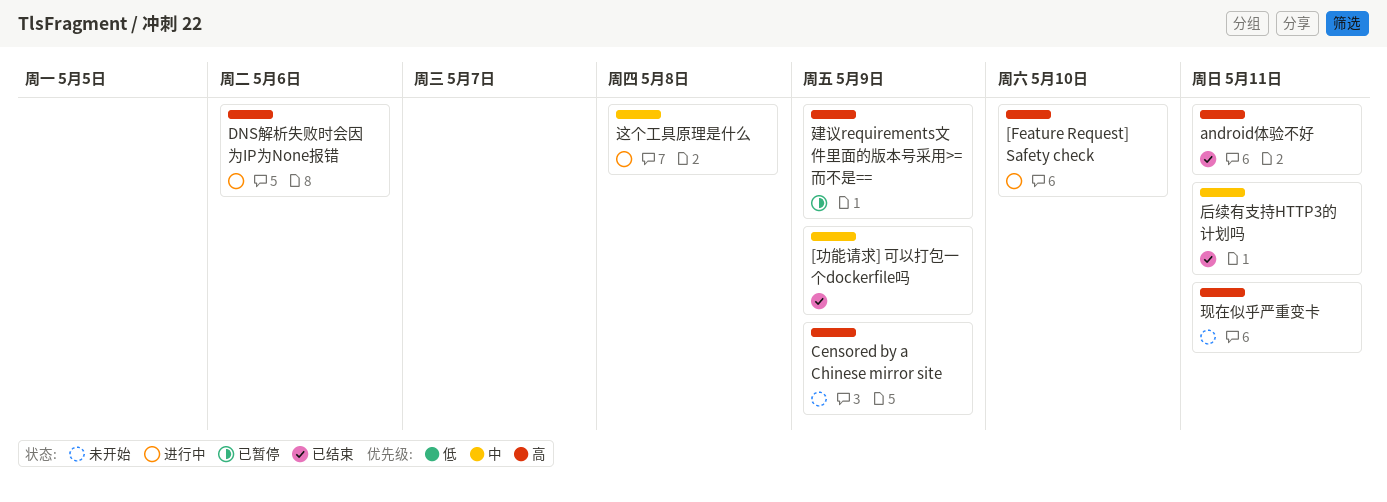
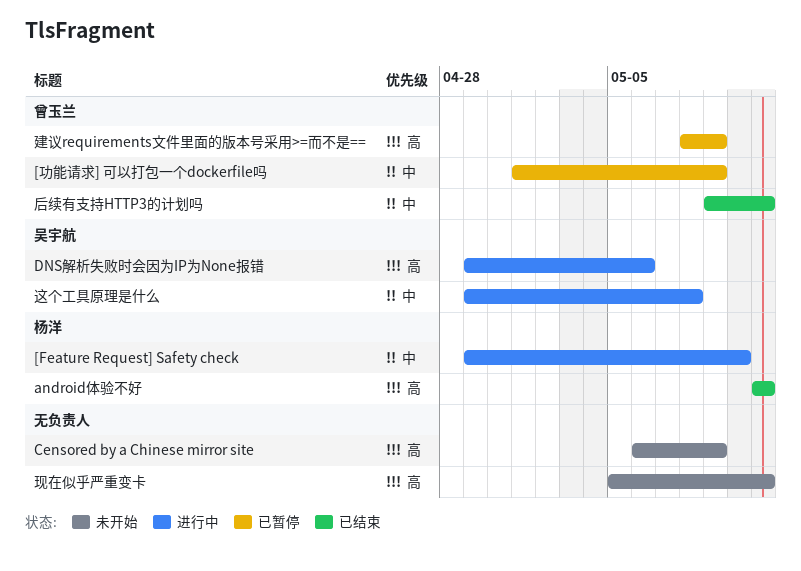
[Feature Request] Safety check, priority: 高 -> 中
[功能请求] 可以打包一个dockerfile吗, status: 已结束 -> 已暂停

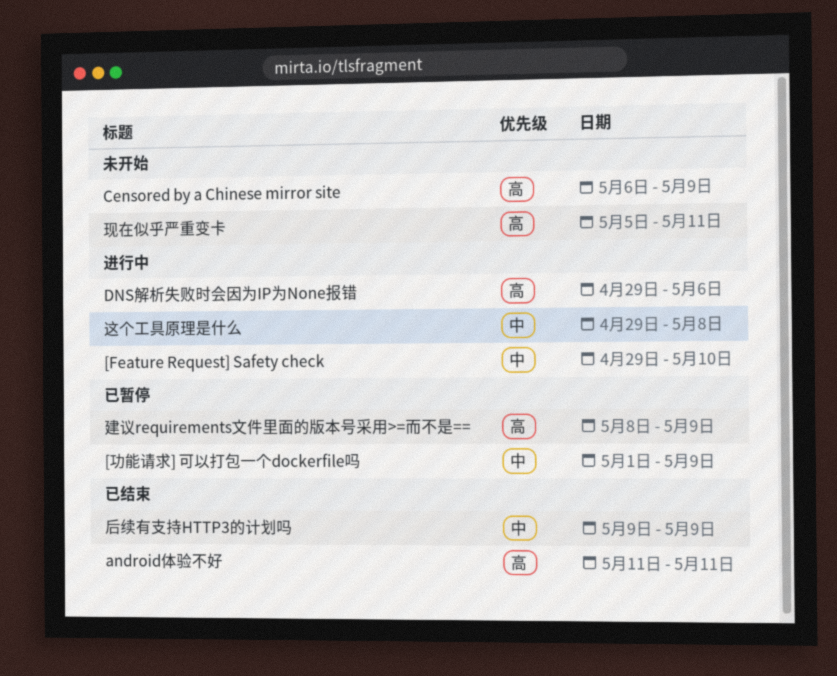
后续有支持HTTP3的计划吗, due: May 11 -> May 9

